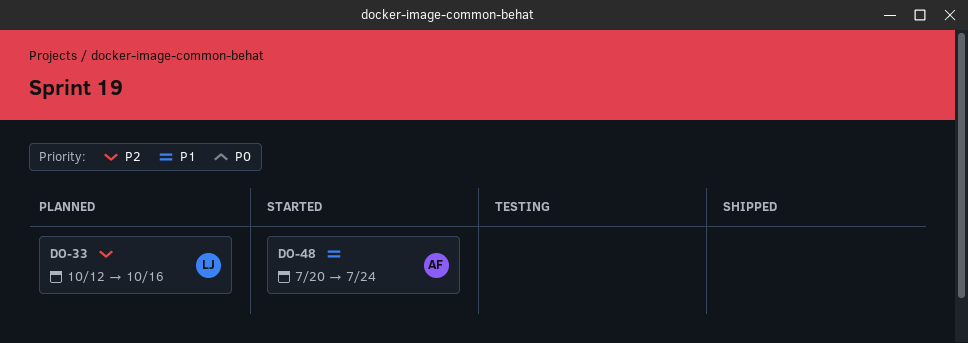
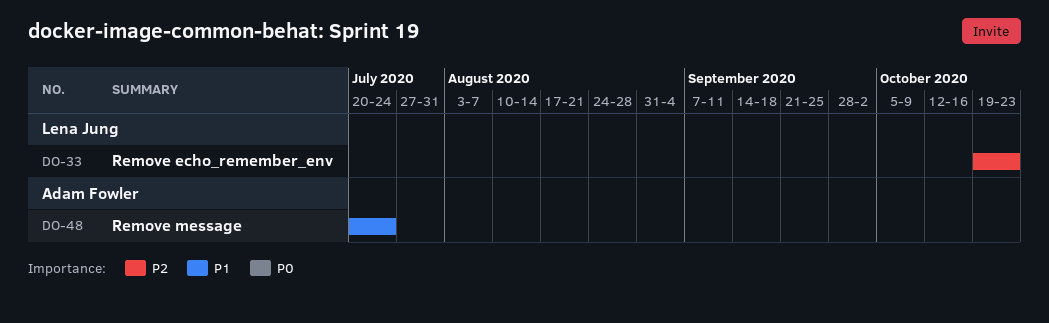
DO-33, start: Oct 12 -> Oct 19
DO-33, due: Oct 16 -> Oct 23

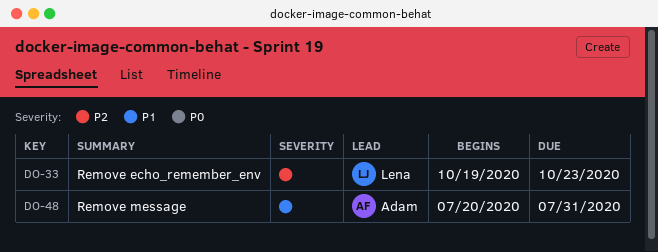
DO-48, due: Jul 24 -> Jul 31

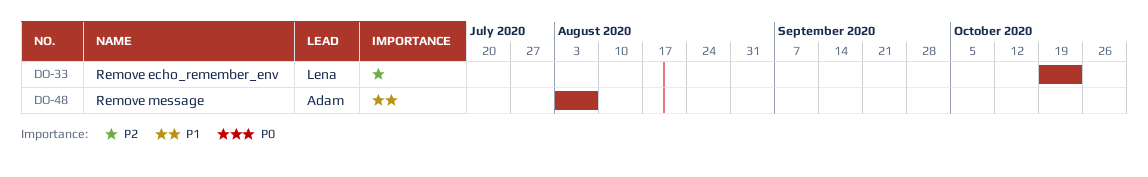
DO-48, start: Jul 20 -> Aug 3
DO-48, due: Jul 31 -> Aug 7

